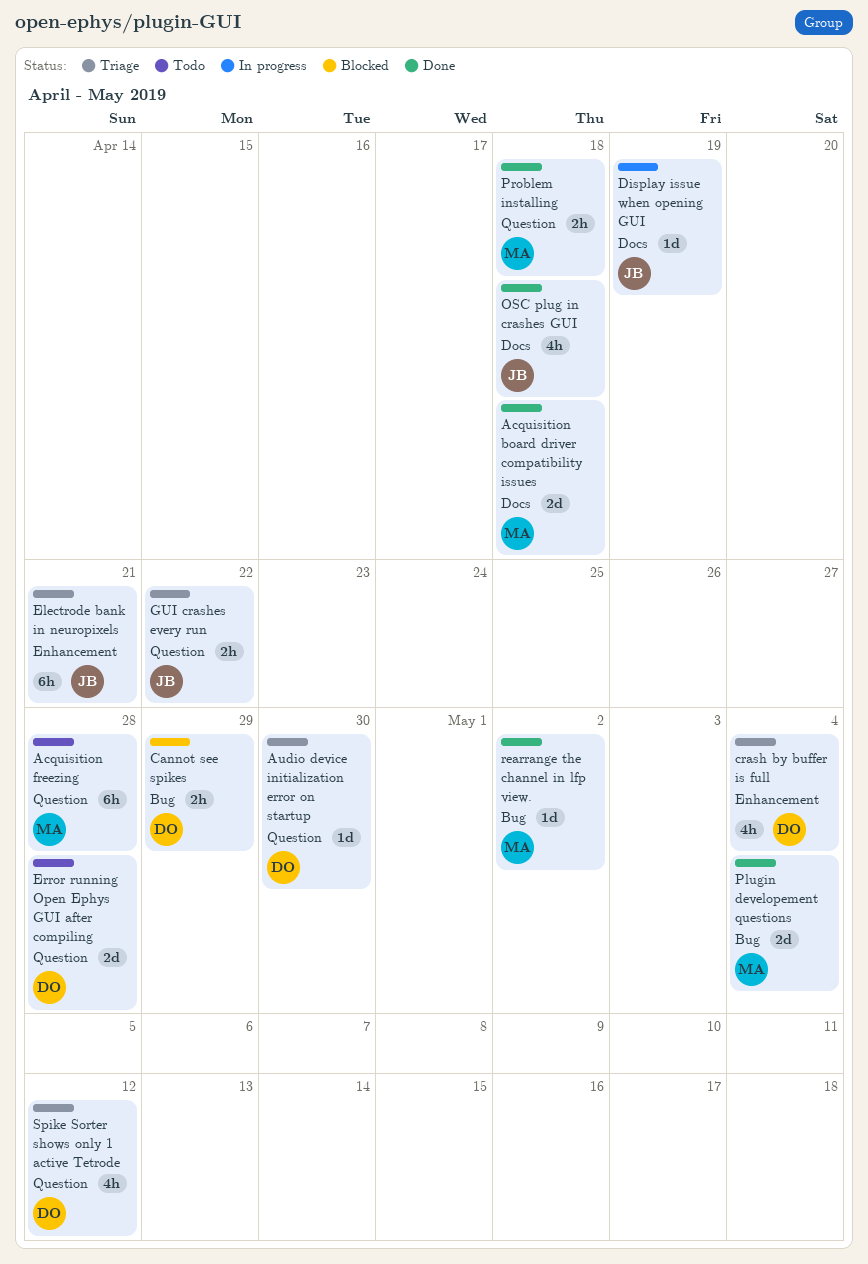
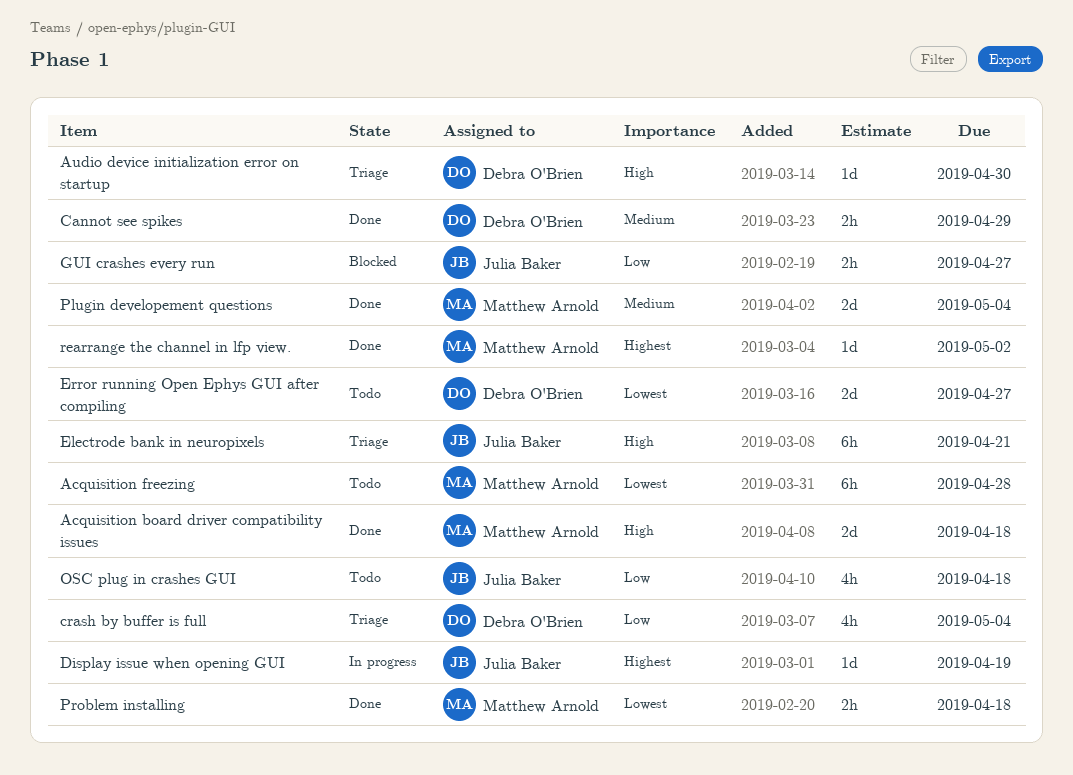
Cannot see spikes, status: Blocked -> Done
Error running Open Ephys GUI after compiling, due: Apr 28 -> Apr 27
GUI crashes every run, status: Triage -> Blocked
GUI crashes every run, due: Apr 22 -> Apr 27
OSC plug in crashes GUI, status: Done -> Todo
Spike Sorter shows only 1 active Tetrode: present -> none

